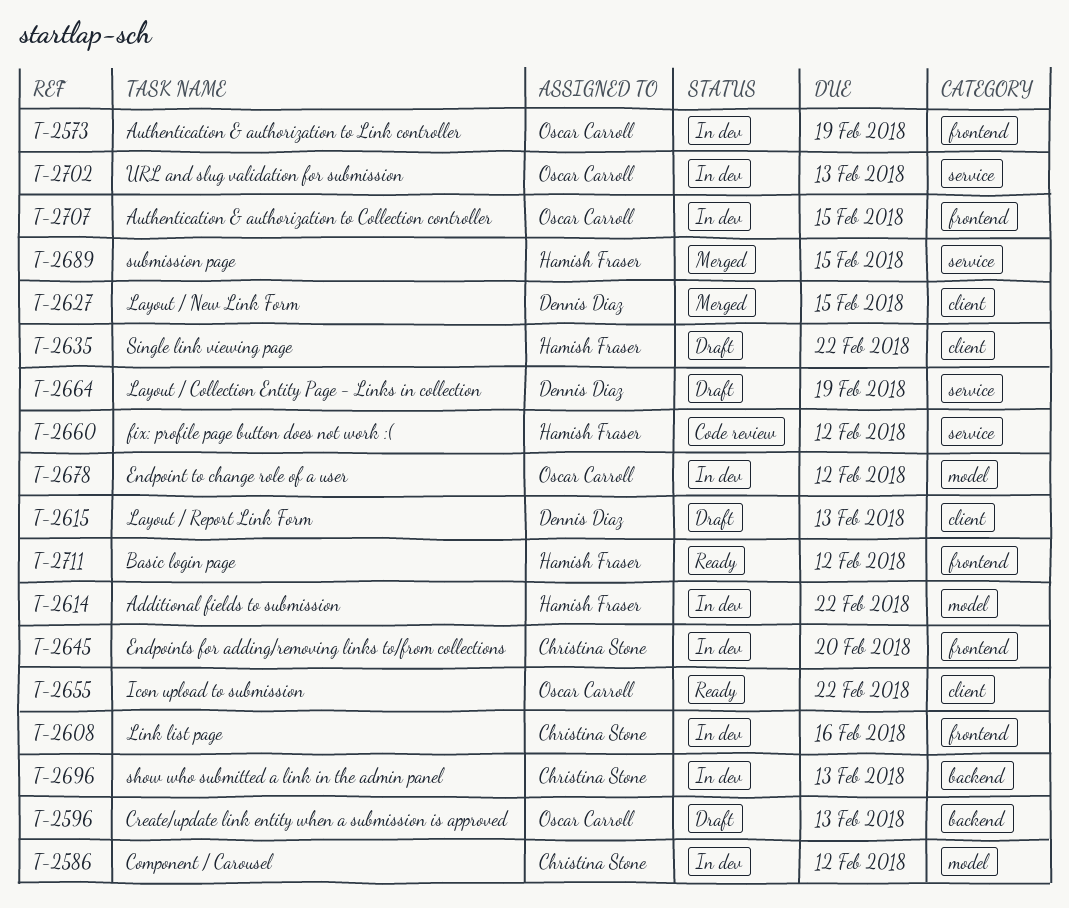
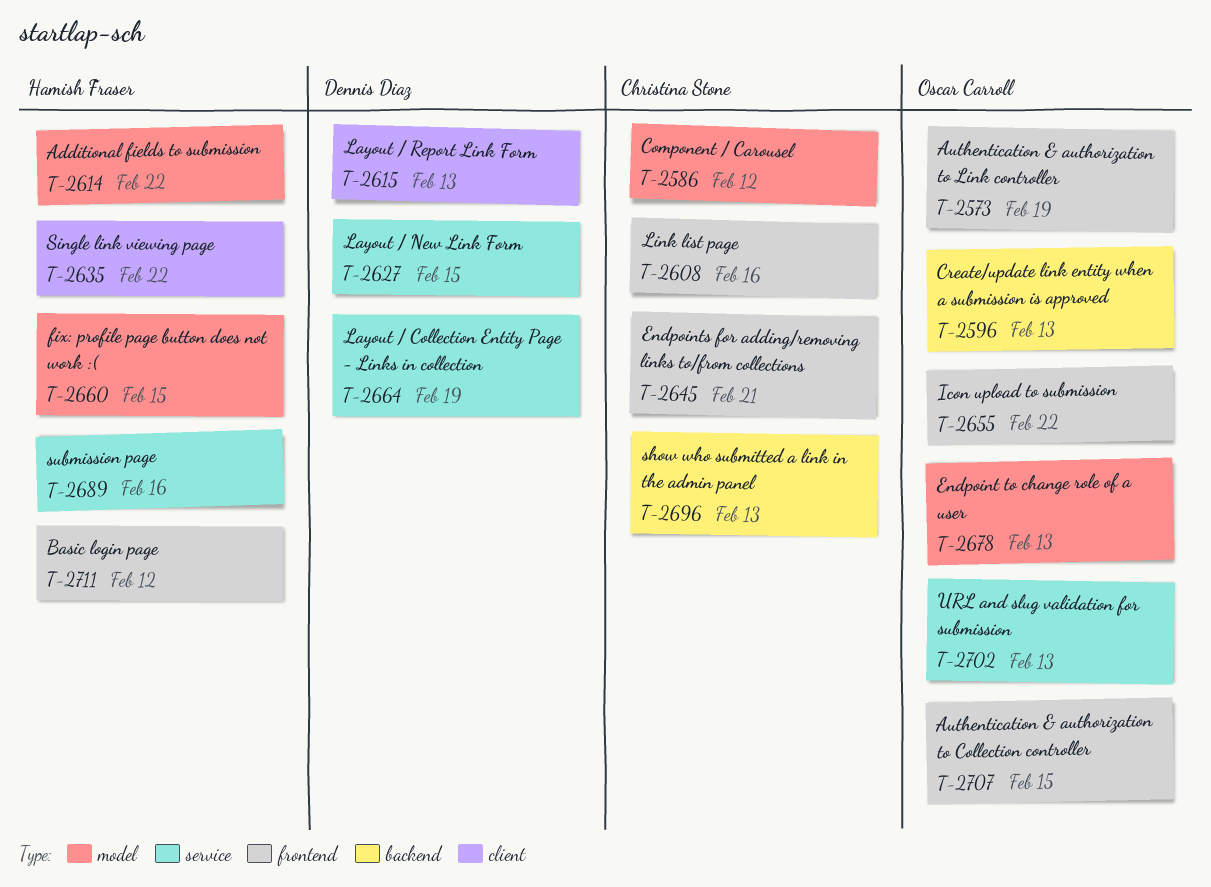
T-2627, label: client -> service
T-2645, due: Feb 20 -> Feb 21
T-2655, label: client -> frontend
T-2660, label: service -> model
T-2660, due: Feb 12 -> Feb 15
T-2678, due: Feb 12 -> Feb 13
T-2689, due: Feb 15 -> Feb 16

